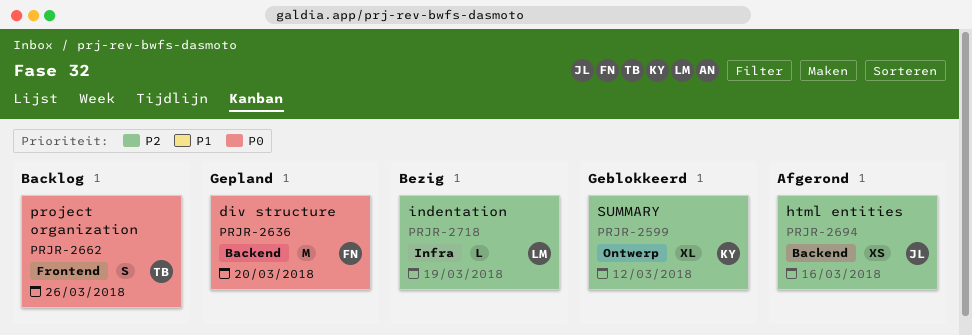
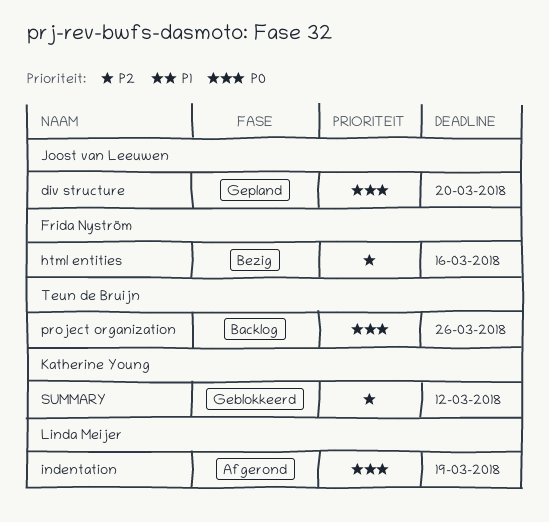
div structure, owner: Frida Nyström -> Joost van Leeuwen
html entities, status: Afgerond -> Bezig
html entities, owner: Joost van Leeuwen -> Frida Nyström
indentation, status: Bezig -> Afgerond
indentation, priority: P2 -> P0

